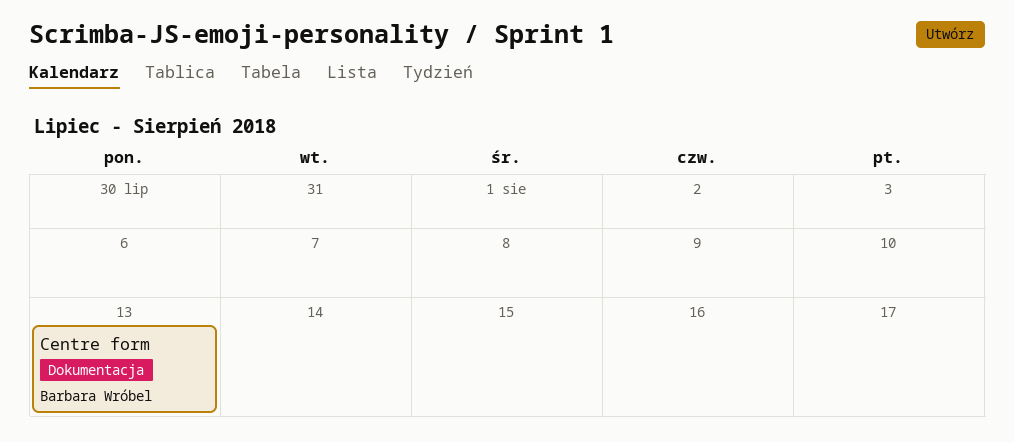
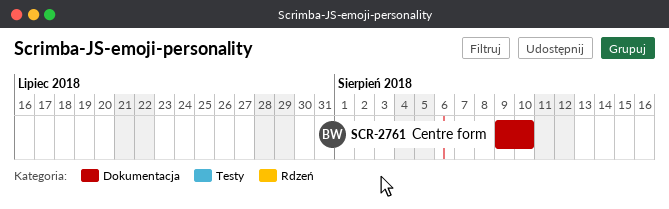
Centre form, due: Aug 13 -> Aug 10

